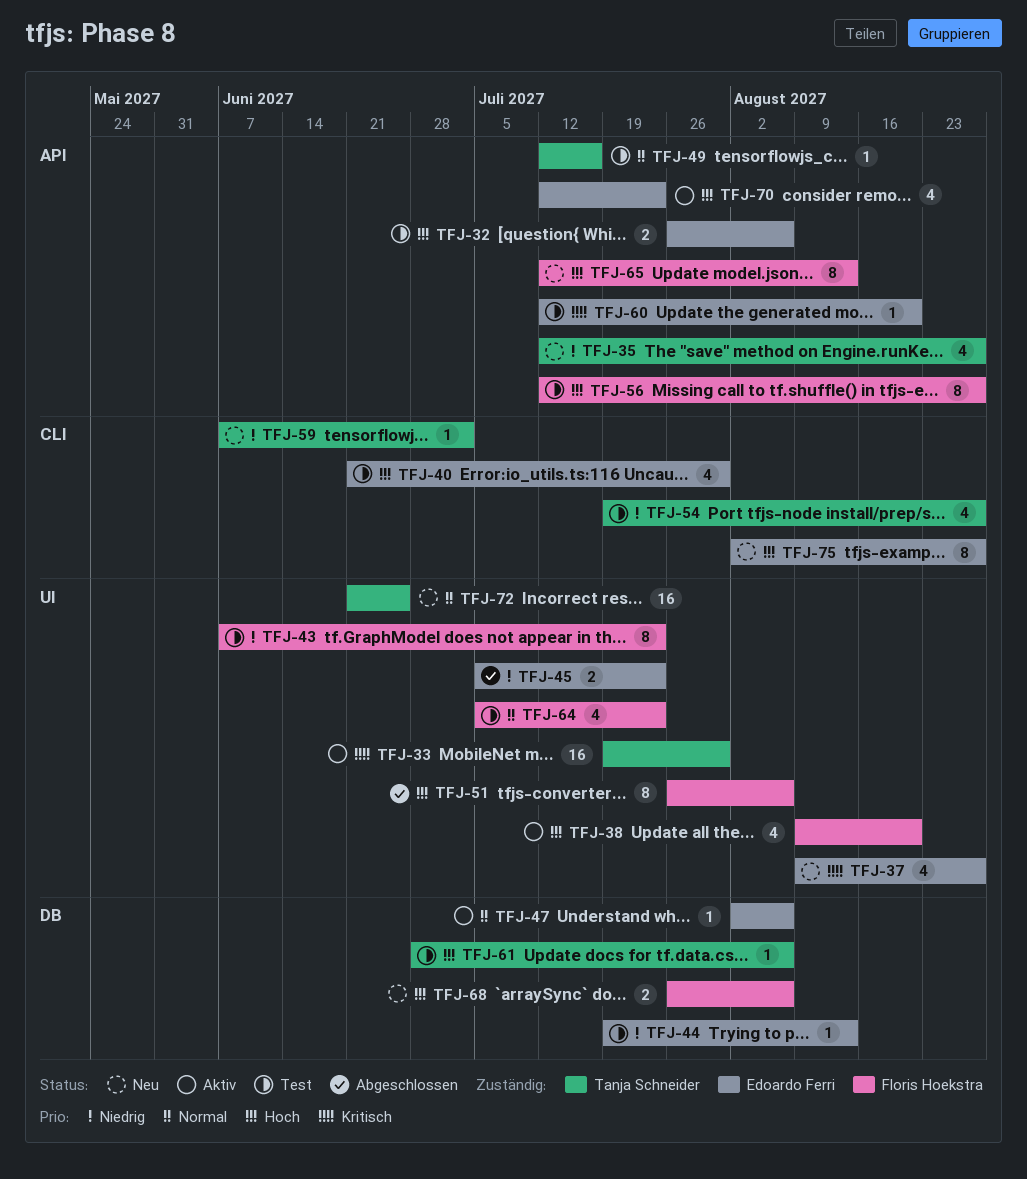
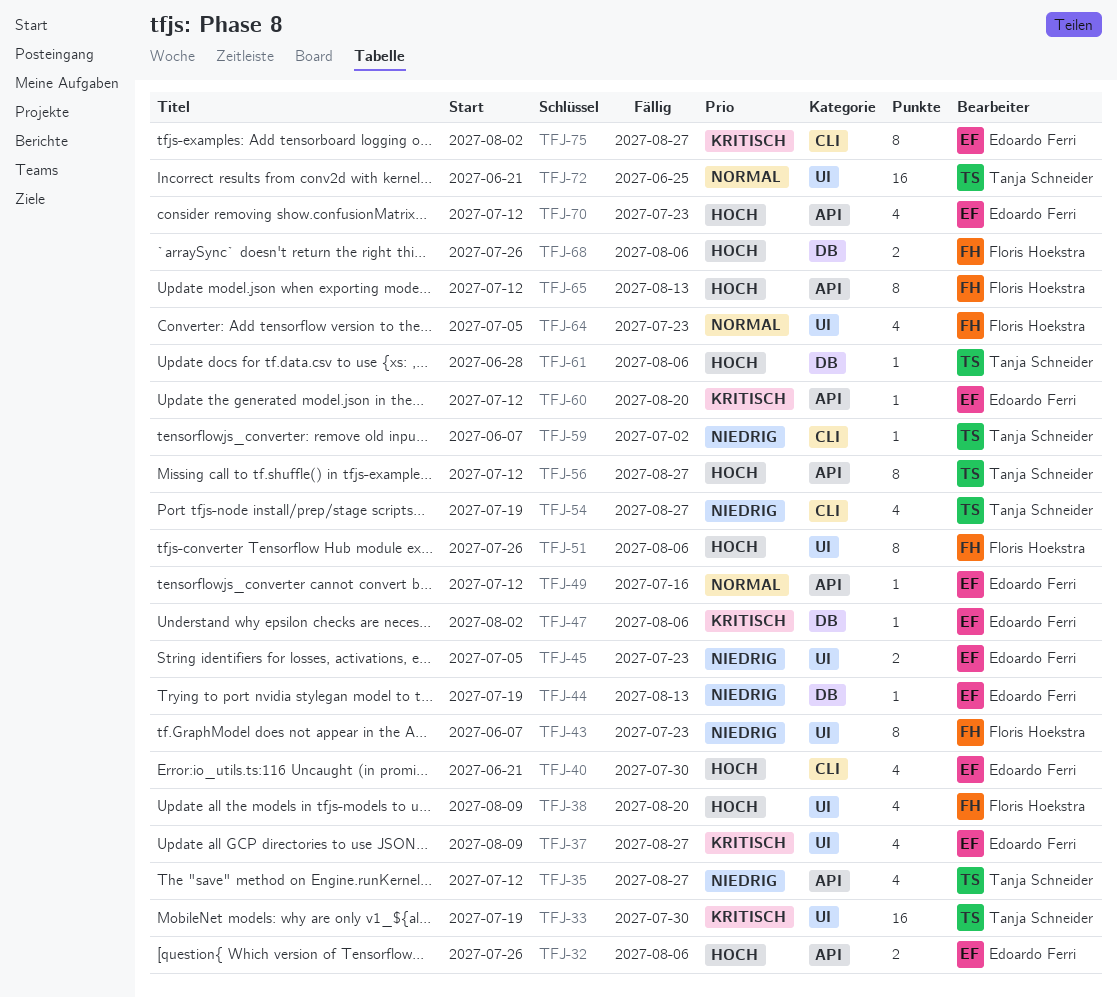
TFJ-47, priority: Normal -> Kritisch
TFJ-49, owner: Tanja Schneider -> Edoardo Ferri
TFJ-56, owner: Floris Hoekstra -> Tanja Schneider
TFJ-75, priority: Hoch -> Kritisch

